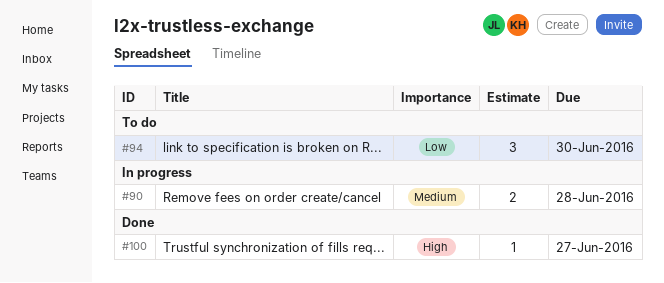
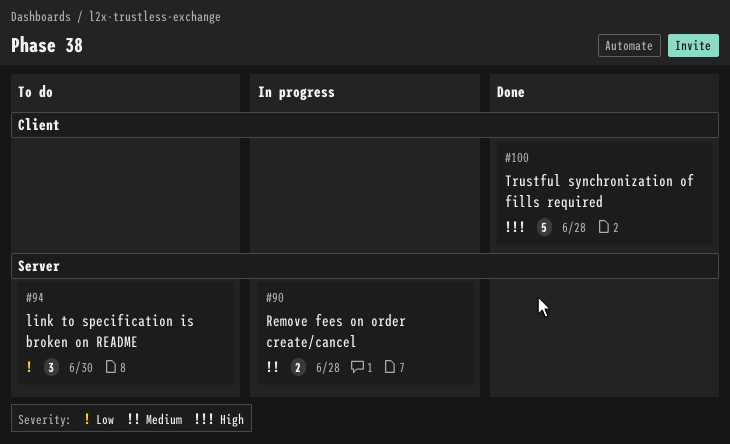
#100, estimate: 1 -> 5
#100, due: Jun 27 -> Jun 28

